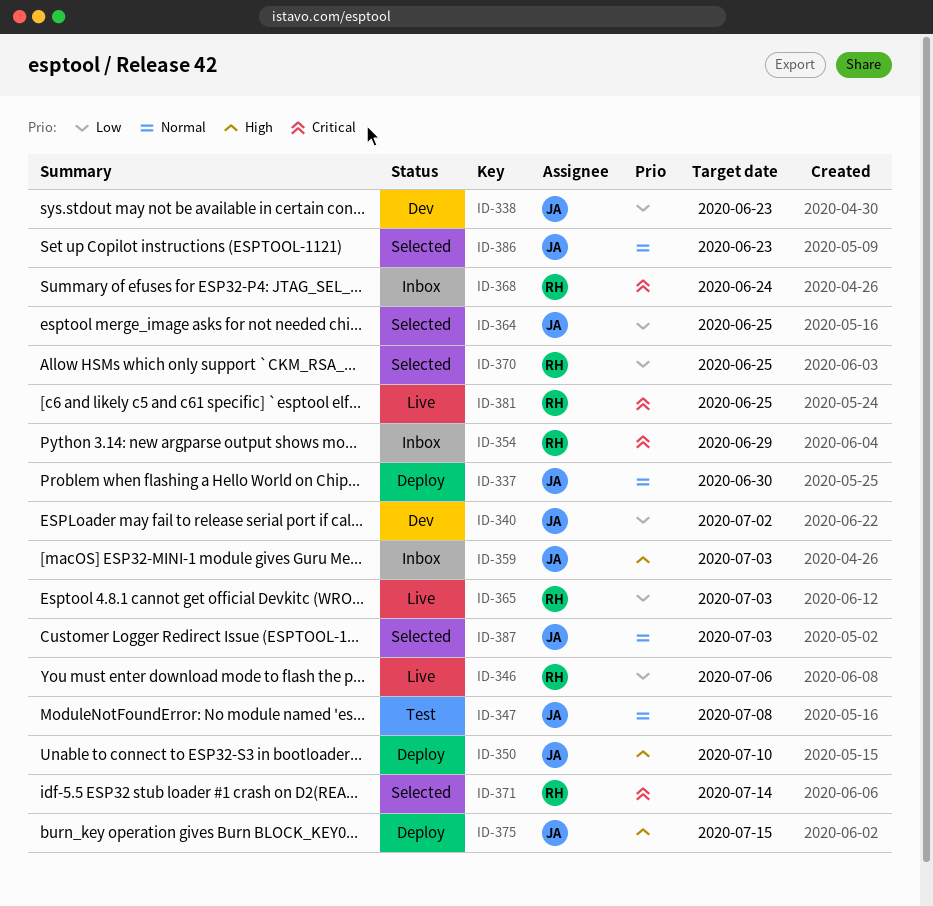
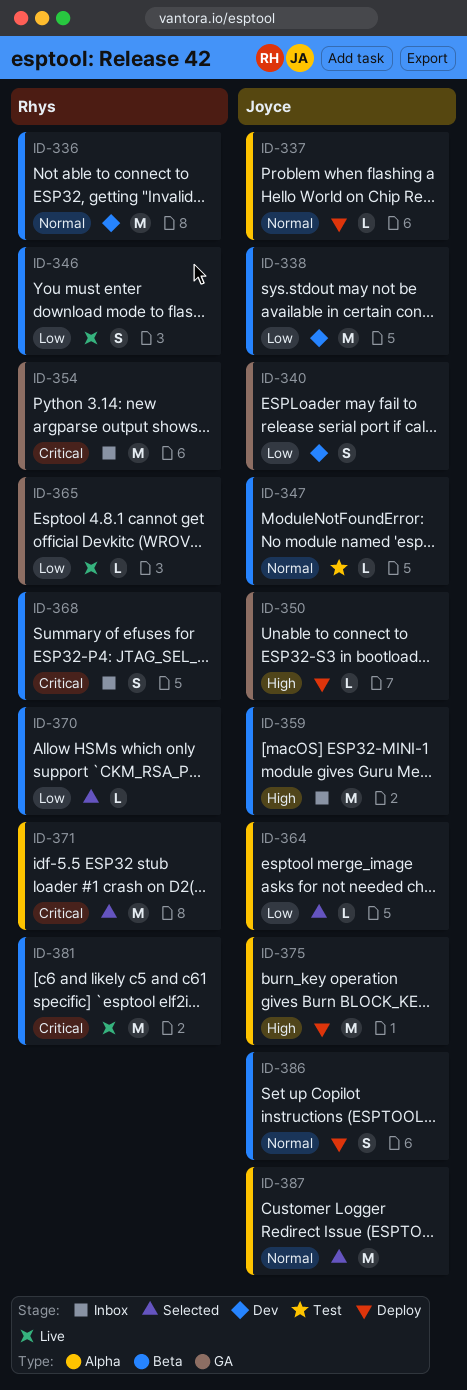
ID-336: none -> present
ID-386, status: Selected -> Deploy

